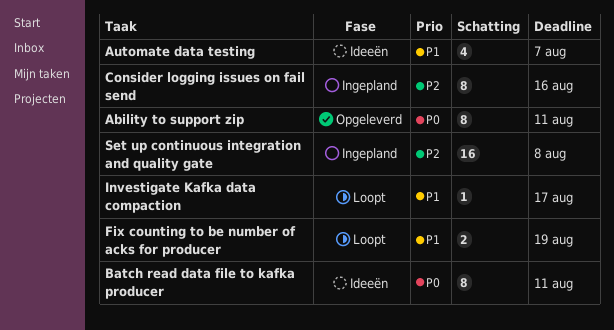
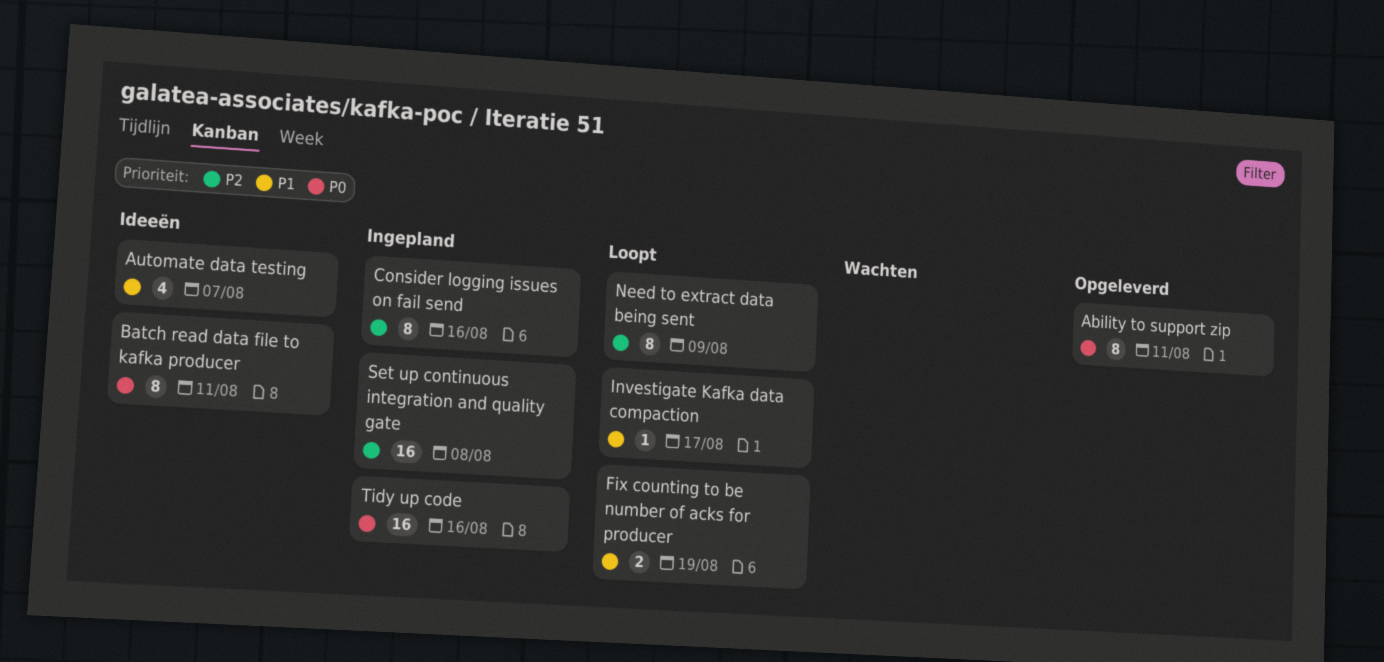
Need to extract data being sent: none -> present
Tidy up code: none -> present

